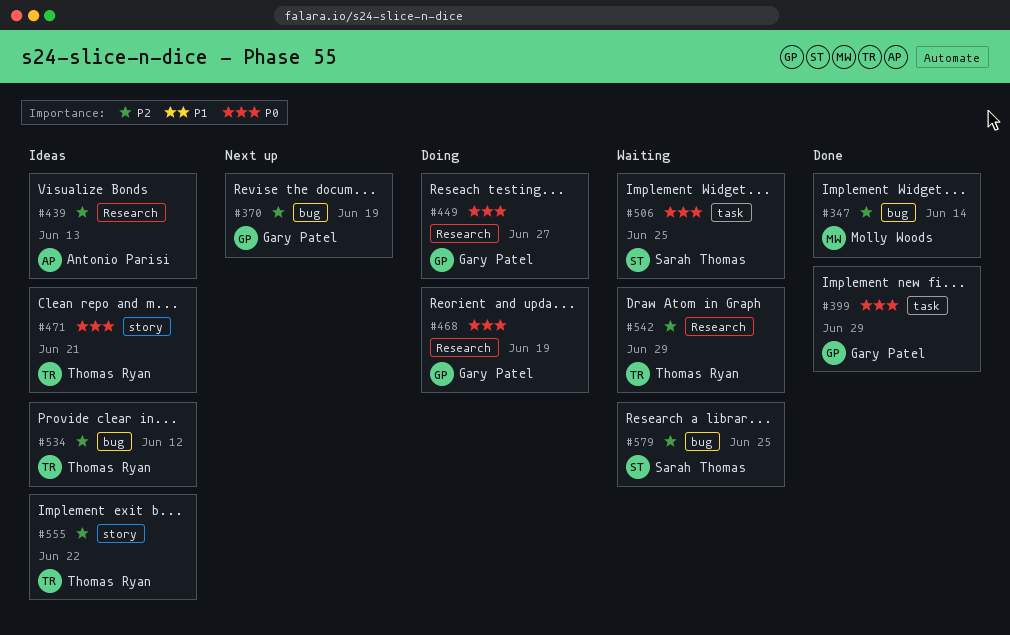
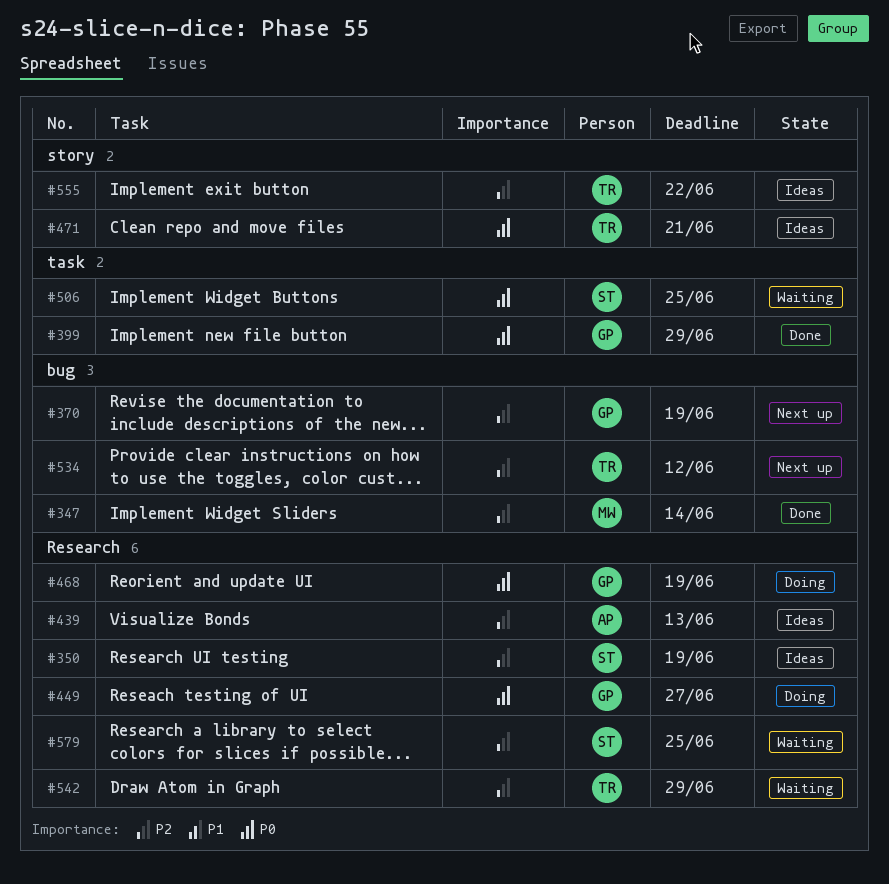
#350: none -> present
#534, status: Ideas -> Next up
#579, label: bug -> Research

